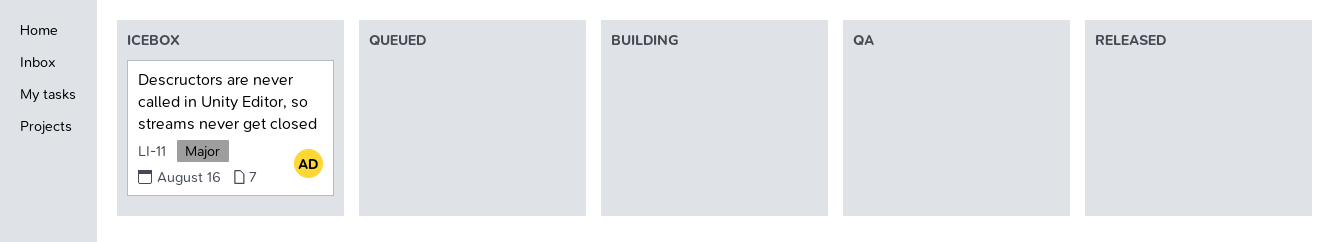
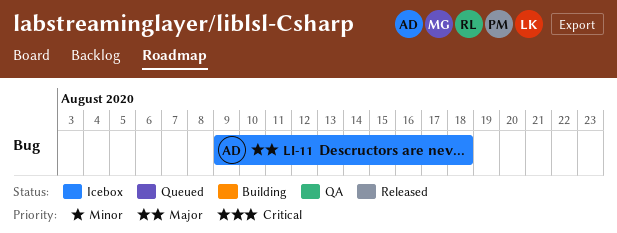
LI-11, due: Aug 16 -> Aug 18

